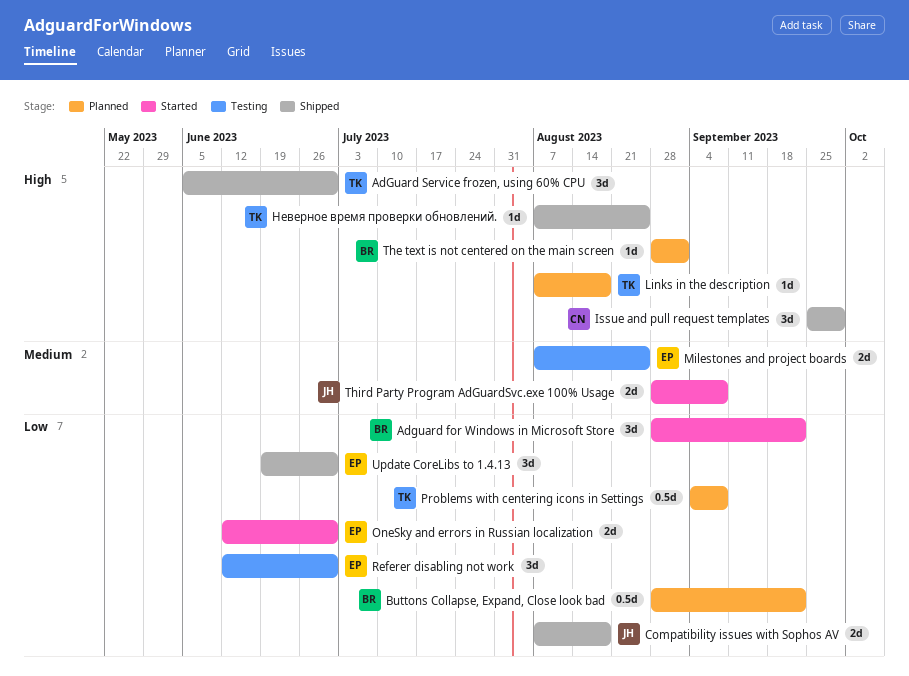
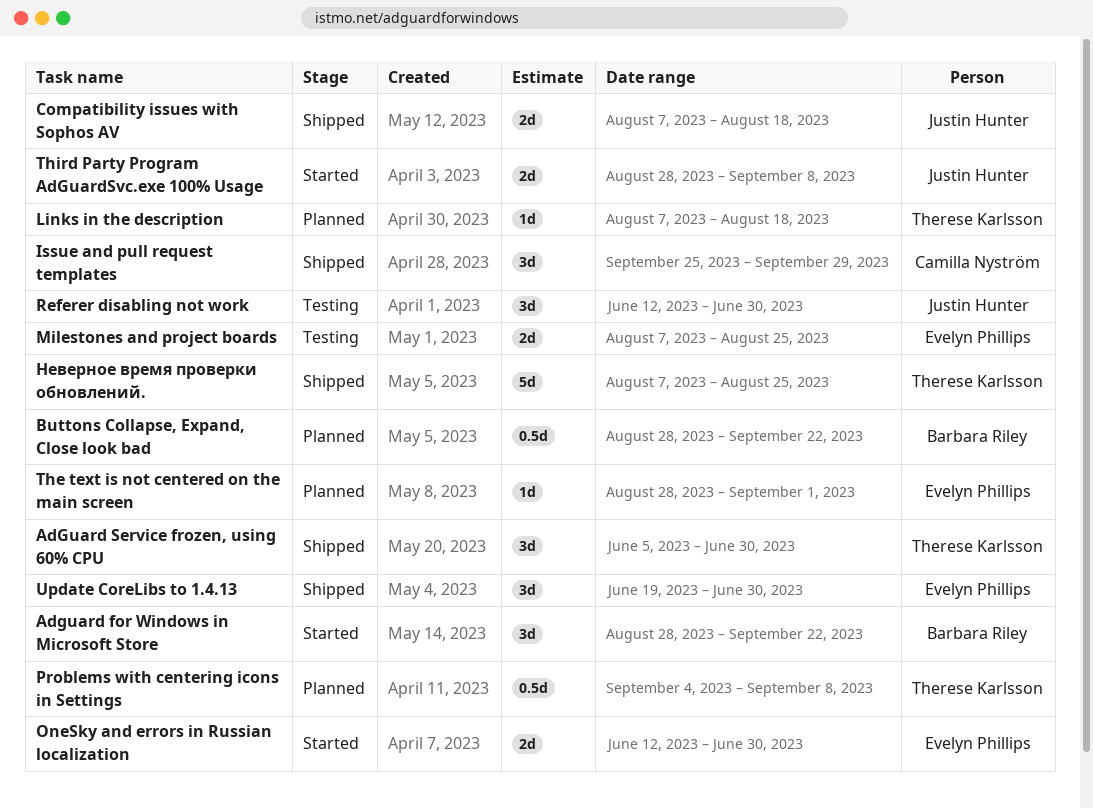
Referer disabling not work, owner: Evelyn Phillips -> Justin Hunter
The text is not centered on the main screen, owner: Barbara Riley -> Evelyn Phillips
Неверное время проверки обновлений., estimate: 1d -> 5d

